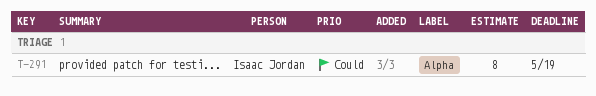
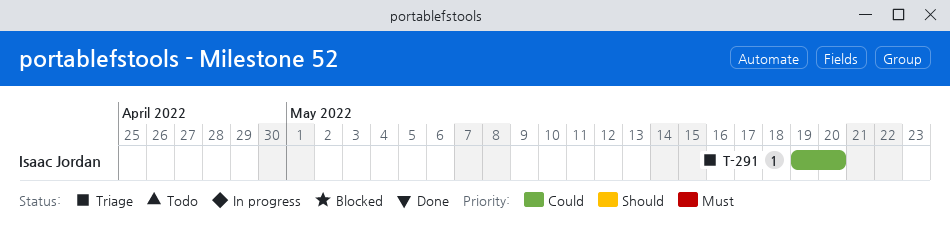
T-291, estimate: 8 -> 1
T-291, due: May 19 -> May 20

